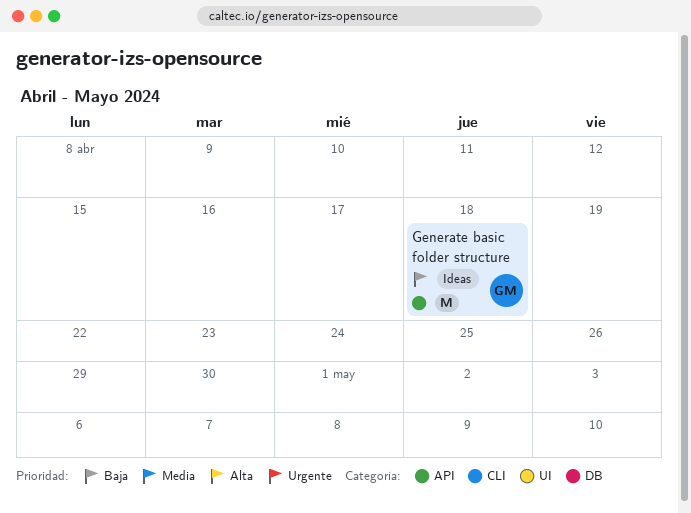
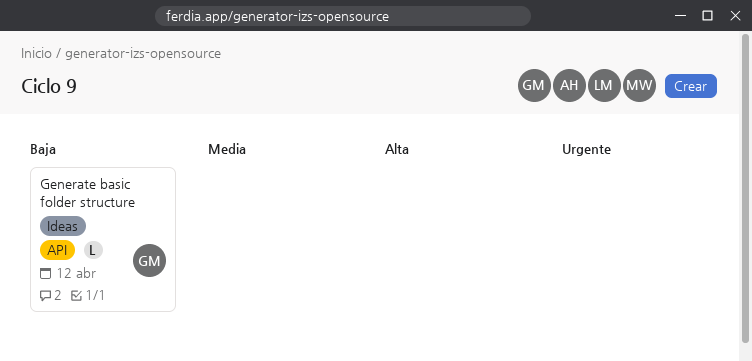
Generate basic folder structure, estimate: M -> L
Generate basic folder structure, due: Apr 18 -> Apr 12

